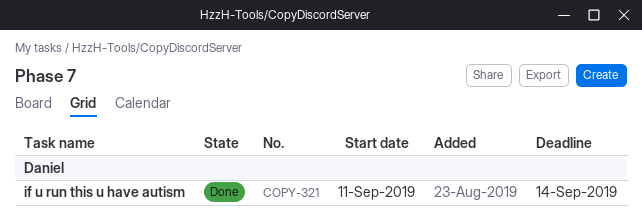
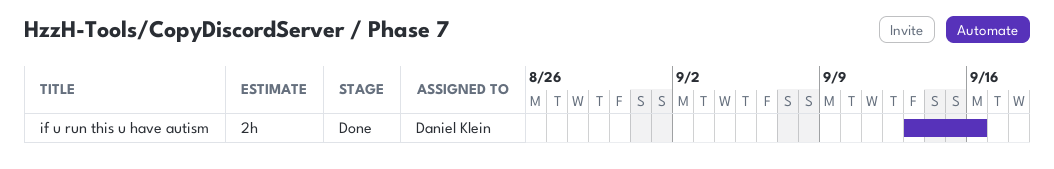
if u run this u have autism, start: Sep 11 -> Sep 13
if u run this u have autism, due: Sep 14 -> Sep 16

